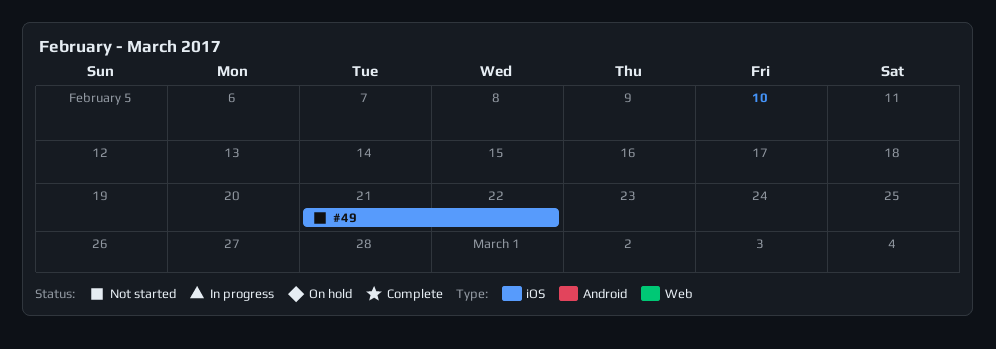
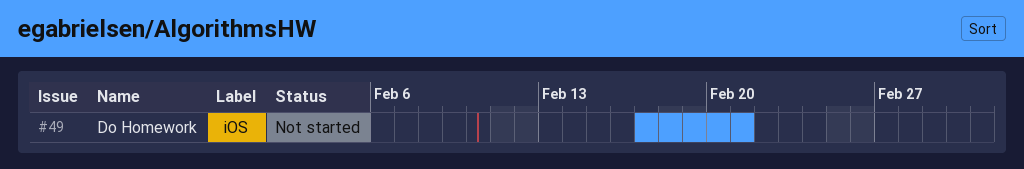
#49, start: Feb 21 -> Feb 17
#49, due: Feb 22 -> Feb 21

